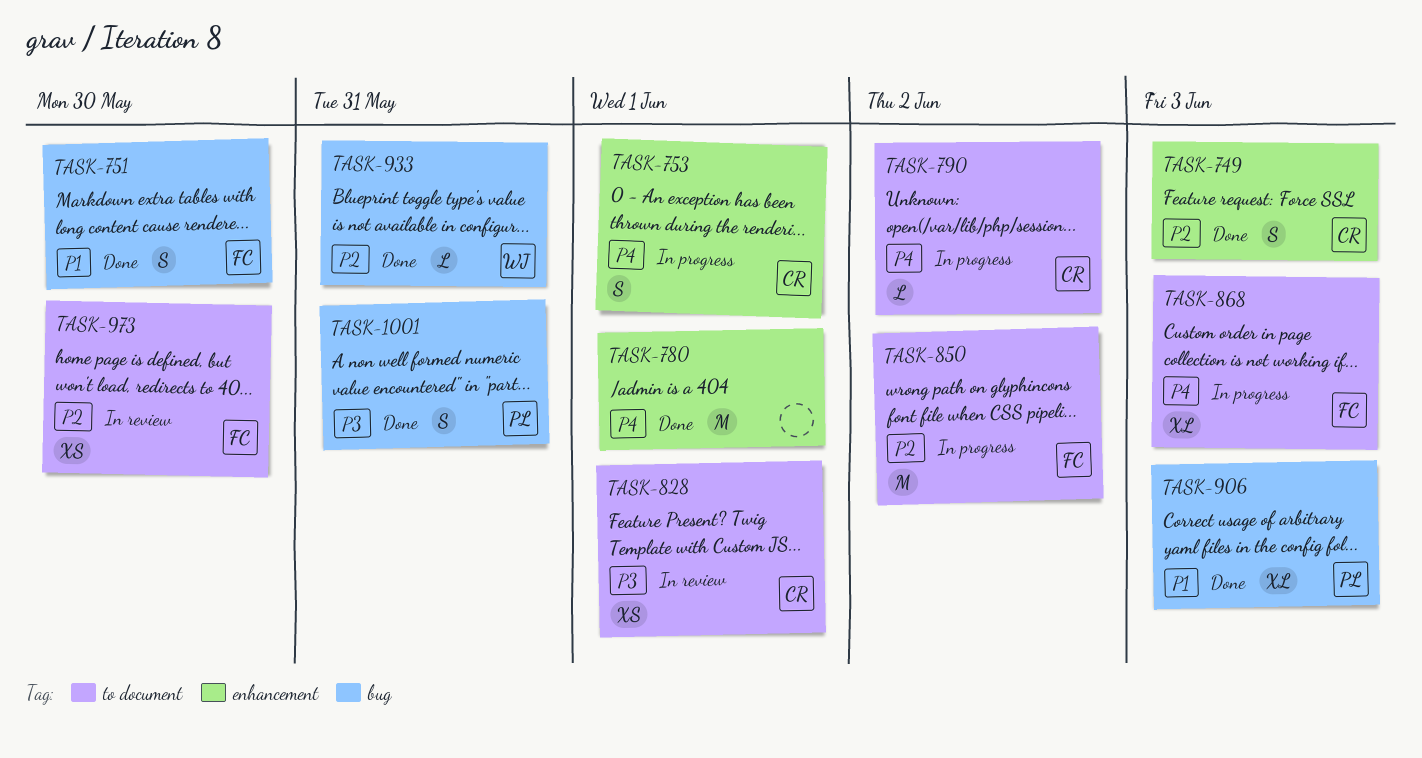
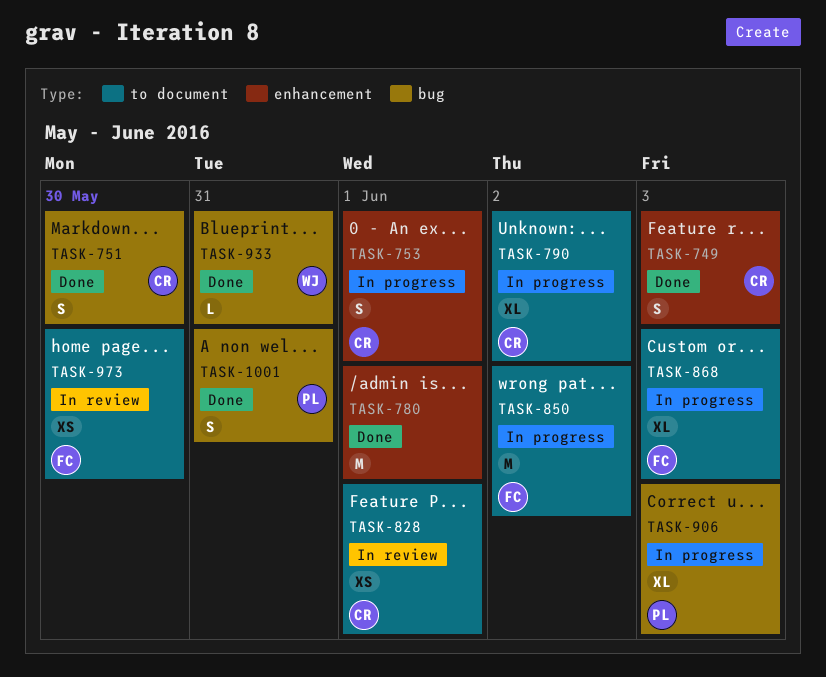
TASK-751, owner: FC -> CR
TASK-790, estimate: L -> XL
TASK-906, status: Done -> In progress

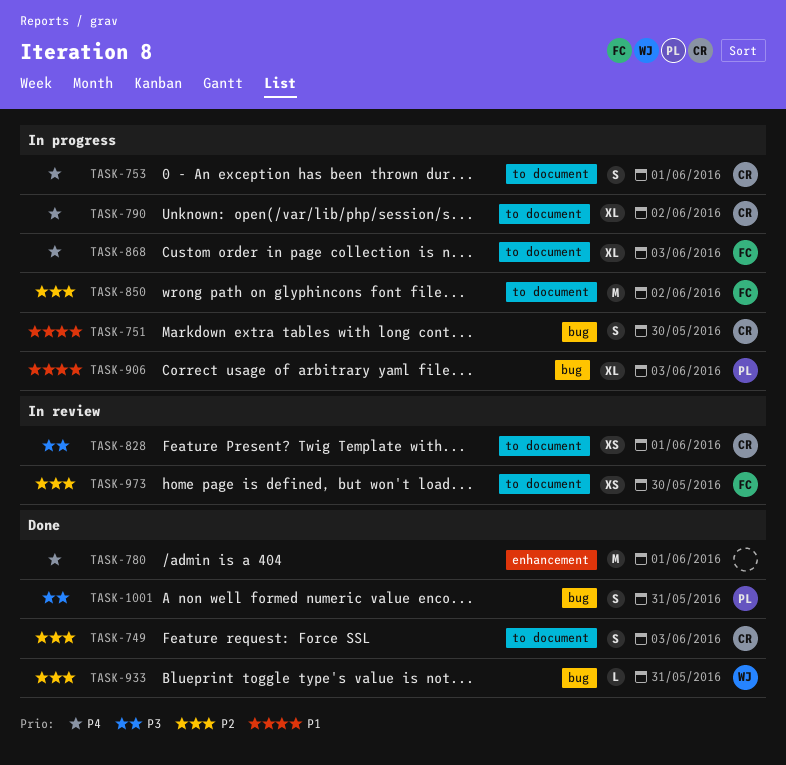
TASK-749, label: enhancement -> to document
TASK-751, status: Done -> In progress
TASK-753, label: enhancement -> to document

